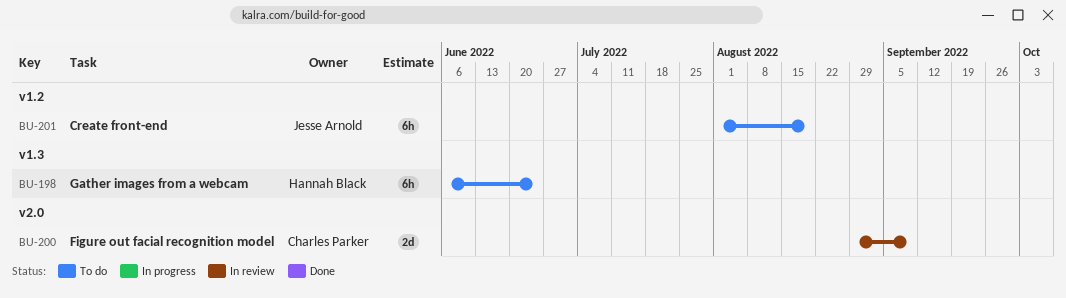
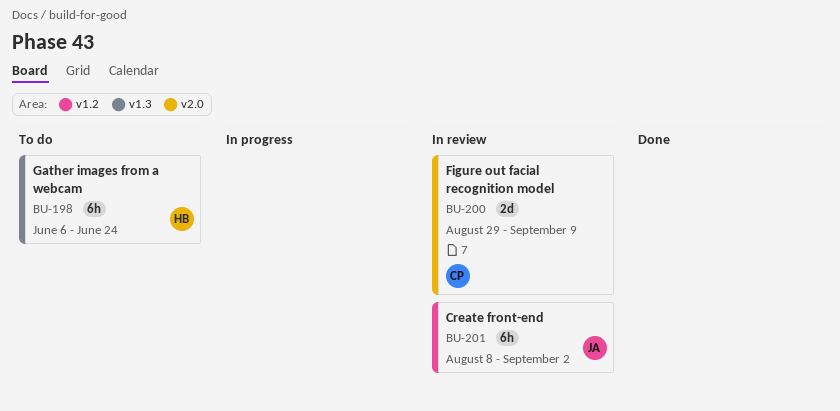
BU-201, status: To do -> In review
BU-201, start: Aug 1 -> Aug 8
BU-201, due: Aug 19 -> Sep 2

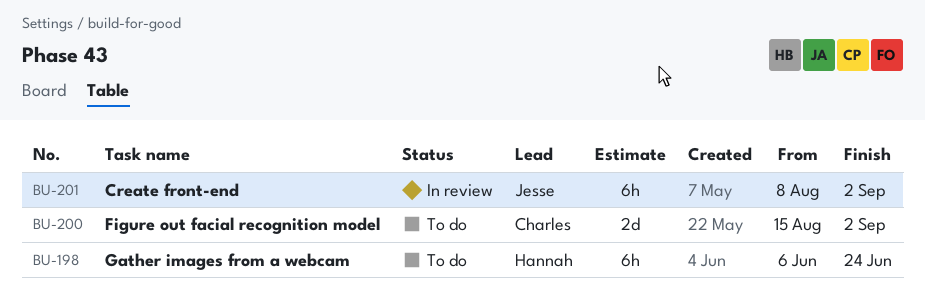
BU-200, status: In review -> To do
BU-200, start: Aug 29 -> Aug 15
BU-200, due: Sep 9 -> Sep 2

